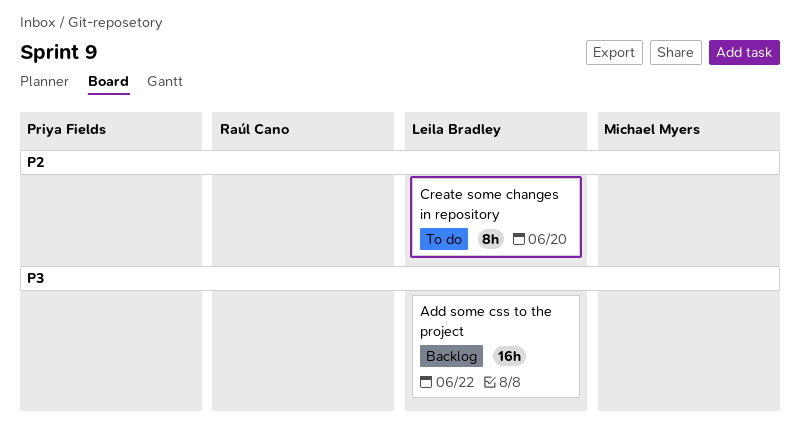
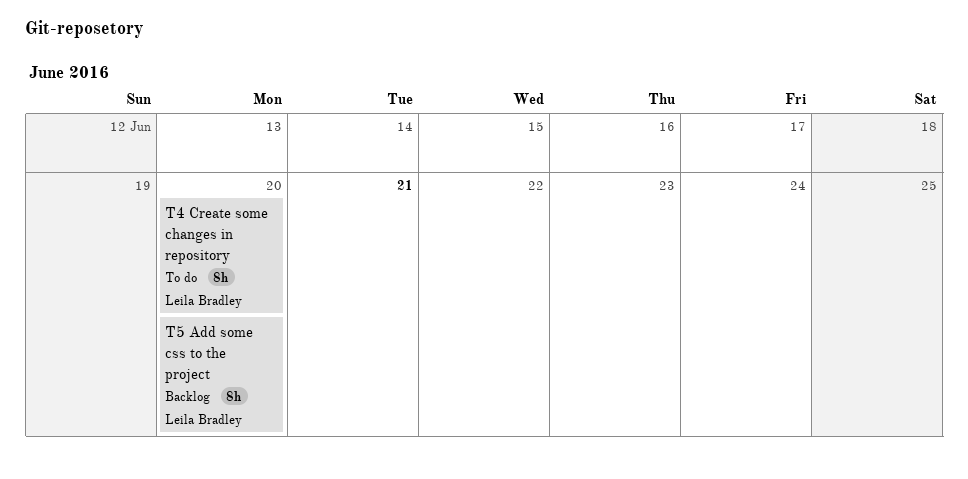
Add some css to the project, estimate: 16h -> 8h
Add some css to the project, due: Jun 22 -> Jun 20

